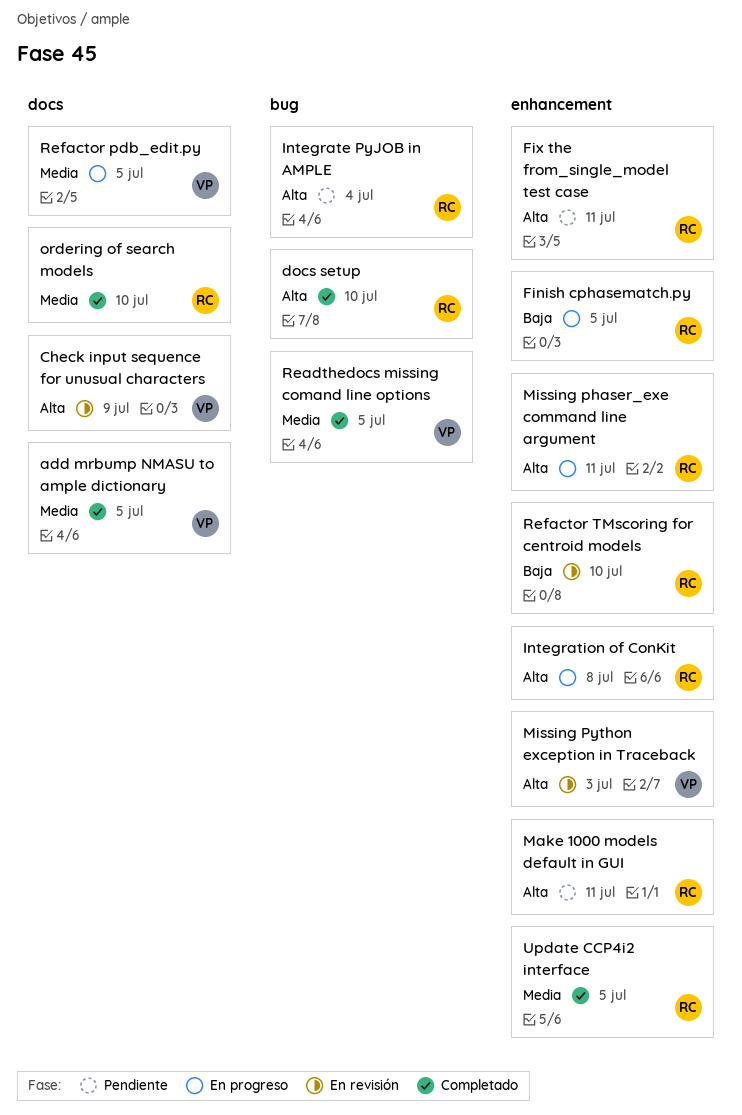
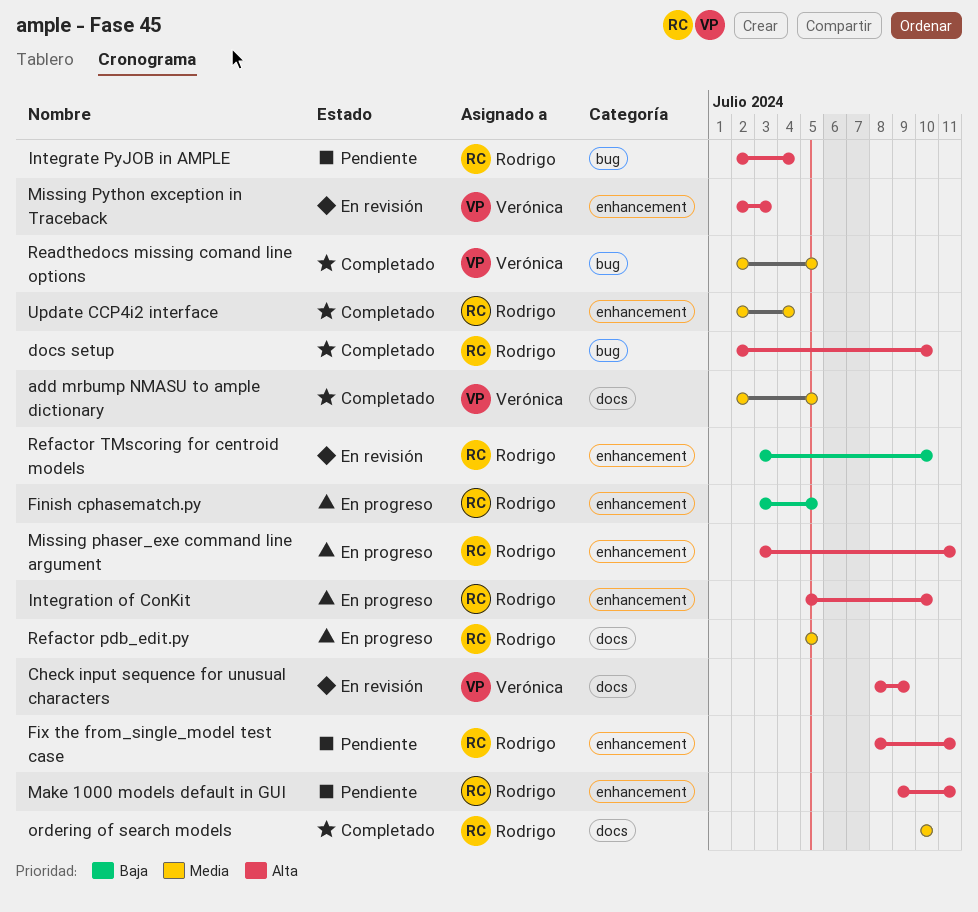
Integration of ConKit, due: Jul 8 -> Jul 10
Refactor pdb_edit.py, owner: Verónica -> Rodrigo
Update CCP4i2 interface, due: Jul 5 -> Jul 4

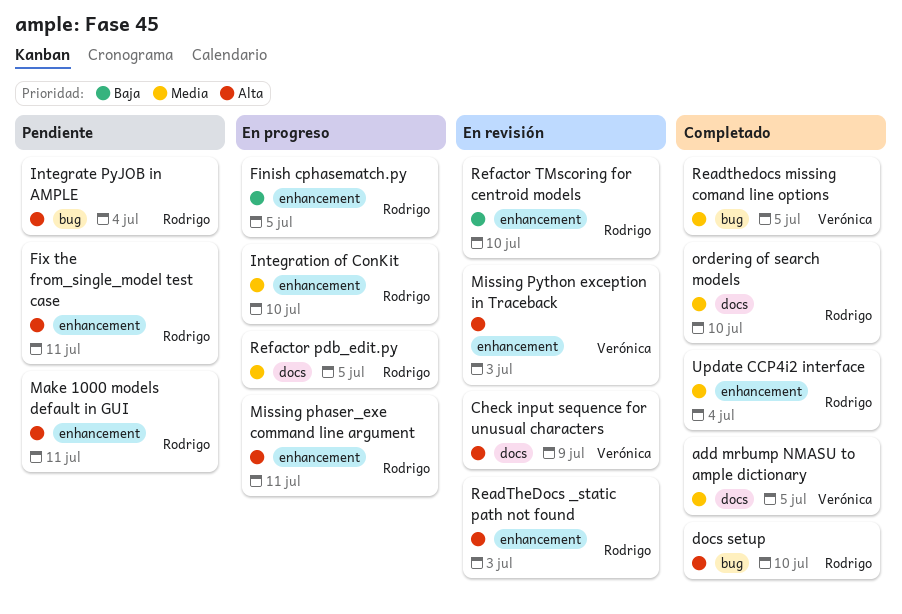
Integration of ConKit, priority: Alta -> Media
ReadTheDocs _static path not found: none -> present

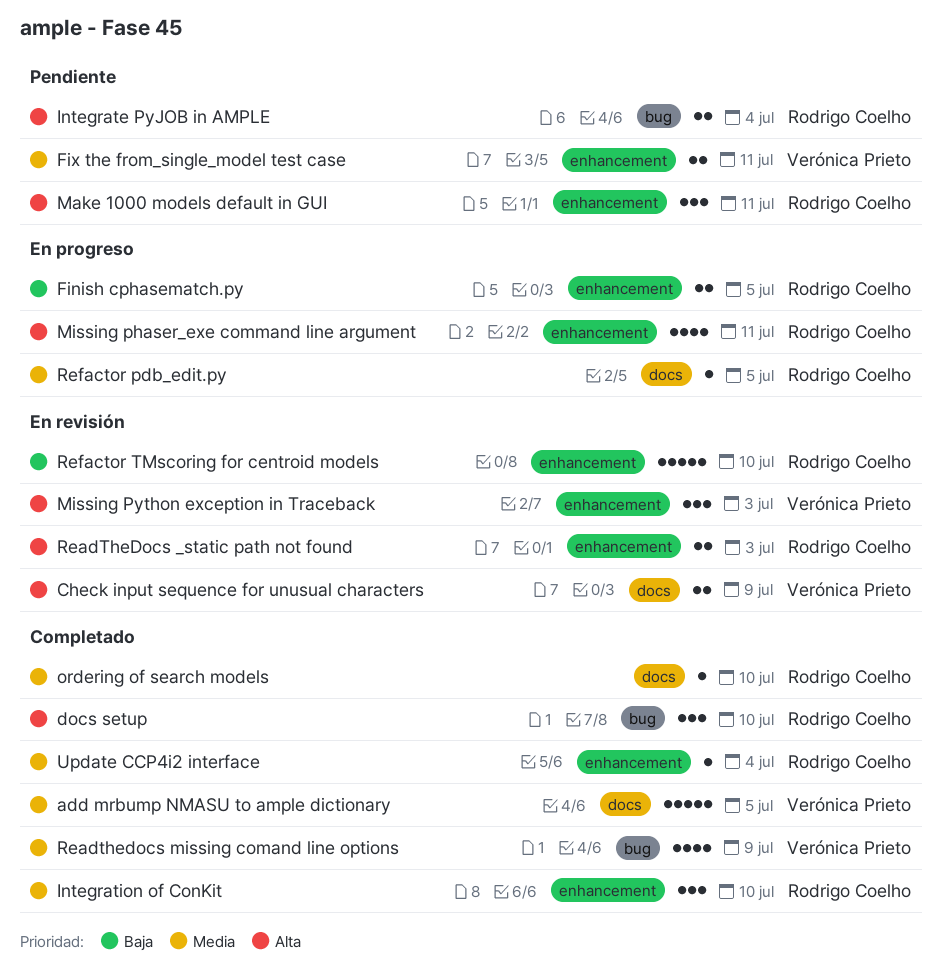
Fix the from_single_model test case, owner: Rodrigo Coelho -> Verónica Prieto
Fix the from_single_model test case, priority: Alta -> Media
Integration of ConKit, status: En progreso -> Completado
Readthedocs missing comand line options, due: Jul 5 -> Jul 9

